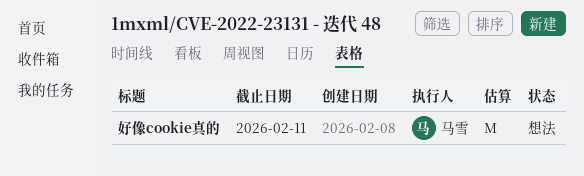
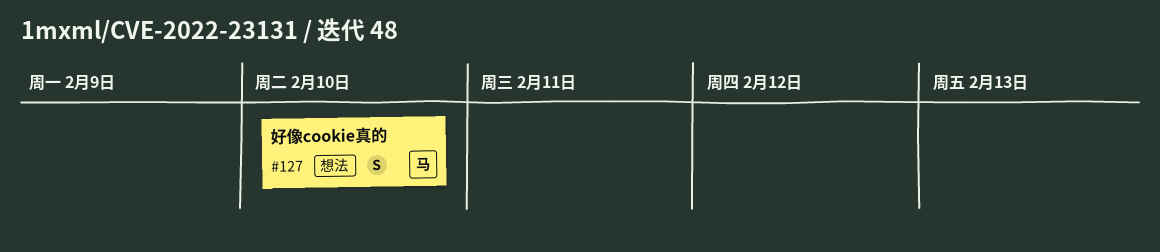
好像cookie真的, estimate: M -> S
好像cookie真的, due: Feb 11 -> Feb 10

